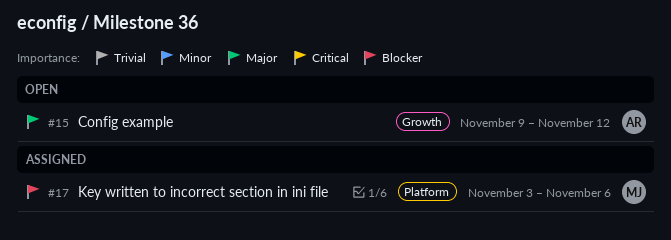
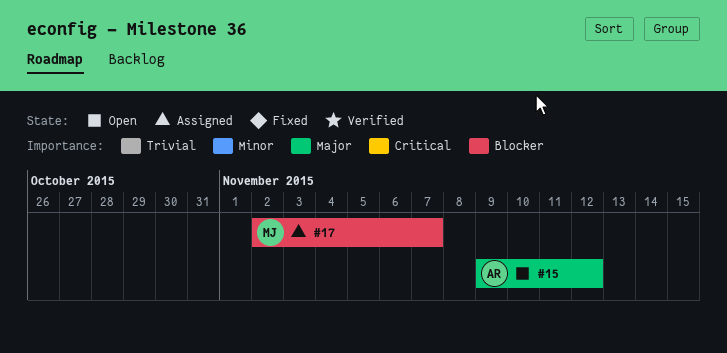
#17, start: Nov 3 -> Nov 2
#17, due: Nov 6 -> Nov 7

